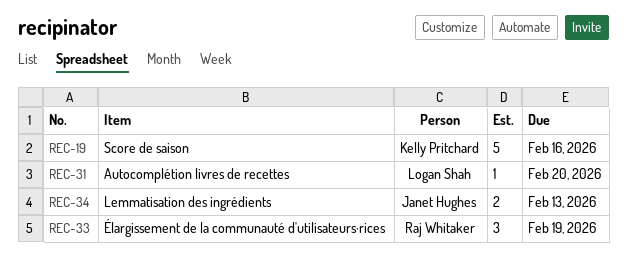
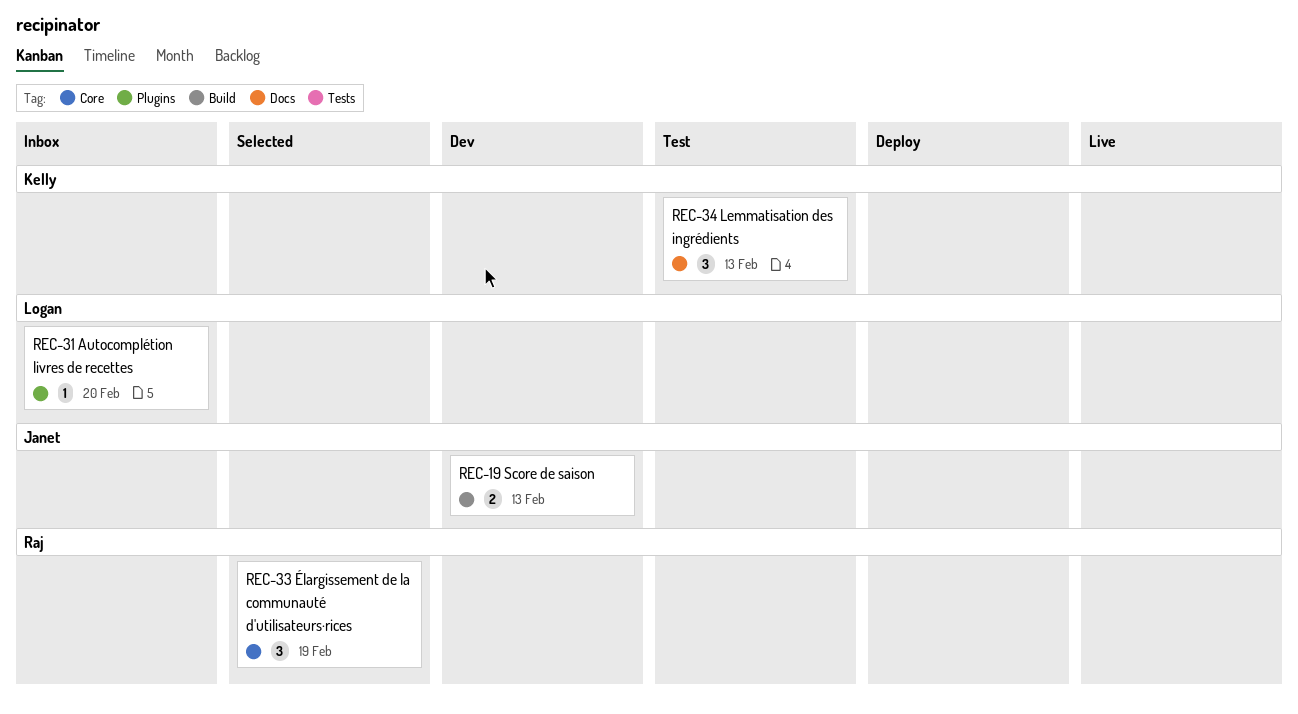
REC-19, owner: Kelly Pritchard -> Janet Hughes
REC-19, estimate: 5 -> 2
REC-19, due: Feb 16 -> Feb 13
REC-34, owner: Janet Hughes -> Kelly Pritchard
REC-34, estimate: 2 -> 3

